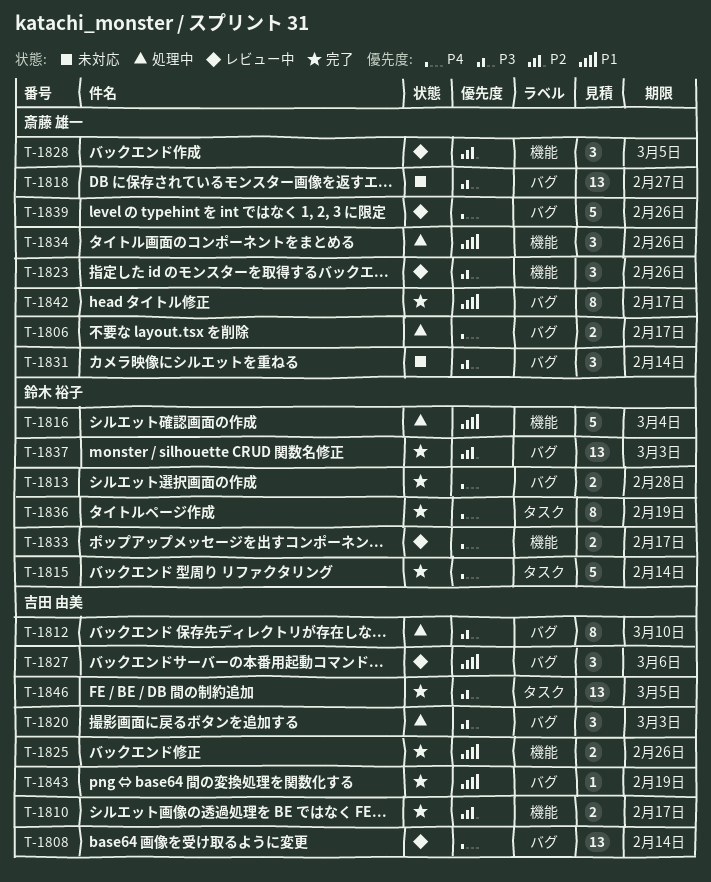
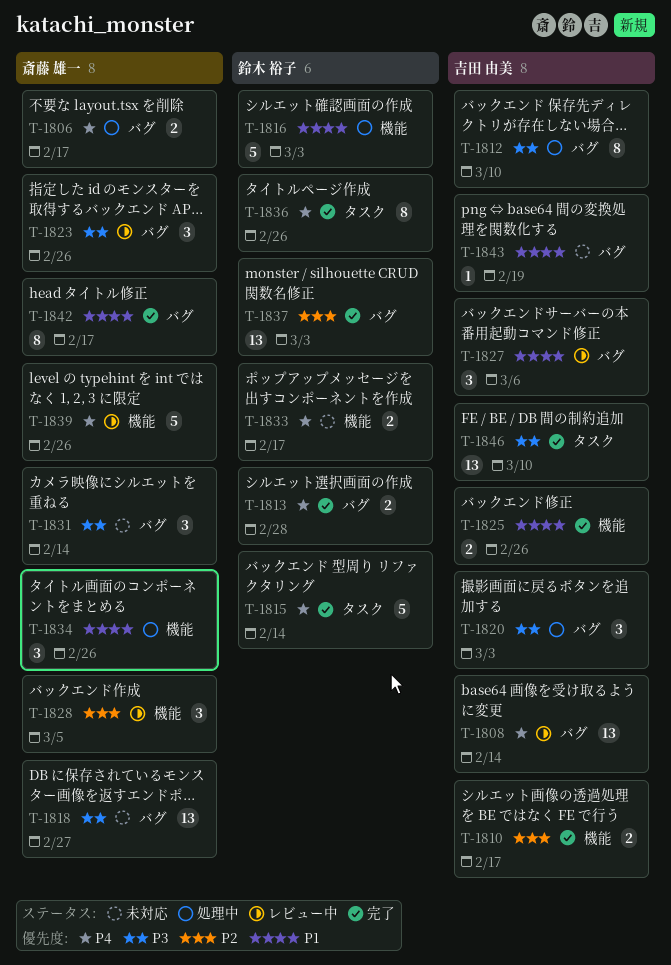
T-1816, due: Mar 4 -> Mar 3
T-1823, label: 機能 -> バグ
T-1833, status: レビュー中 -> 未対応
T-1836, due: Feb 19 -> Feb 26
T-1839, label: バグ -> 機能
T-1843, status: 完了 -> 未対応
T-1846, due: Mar 5 -> Mar 10

